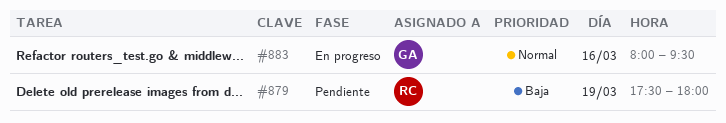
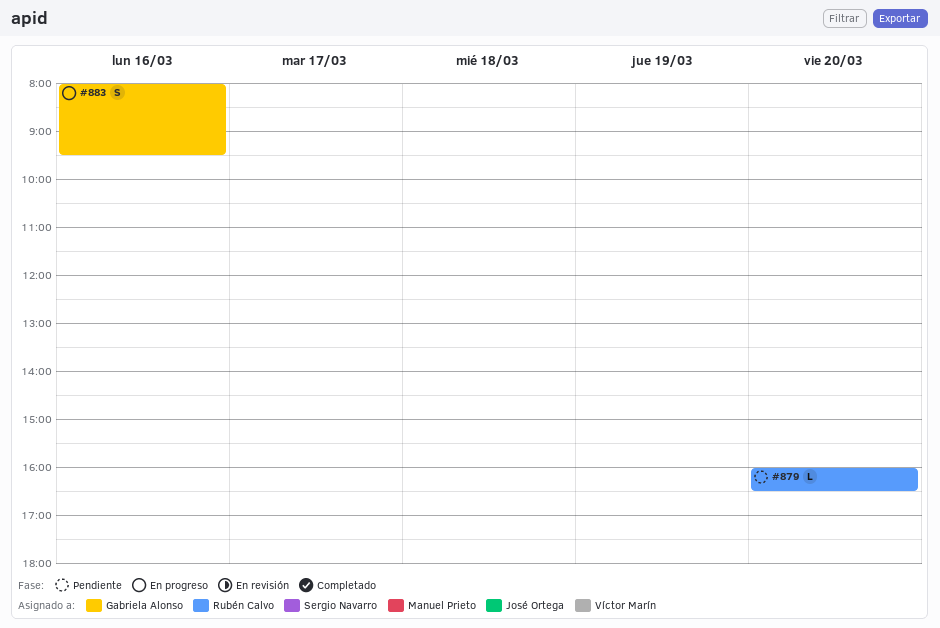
#879, day: Mar 19 -> Mar 20
#879, begins: 17:30 -> 16:00
#879, ends: 18:00 -> 16:30

